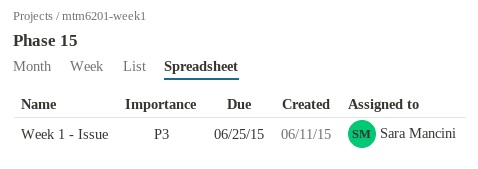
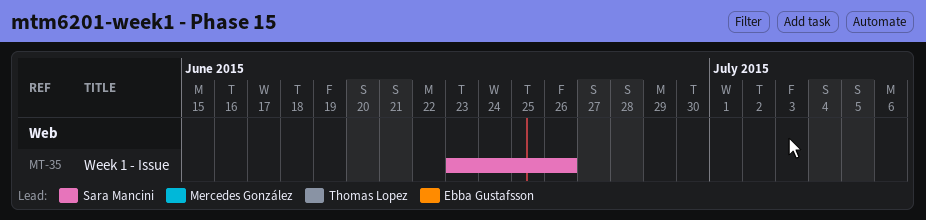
Week 1 - Issue, due: Jun 25 -> Jun 26

